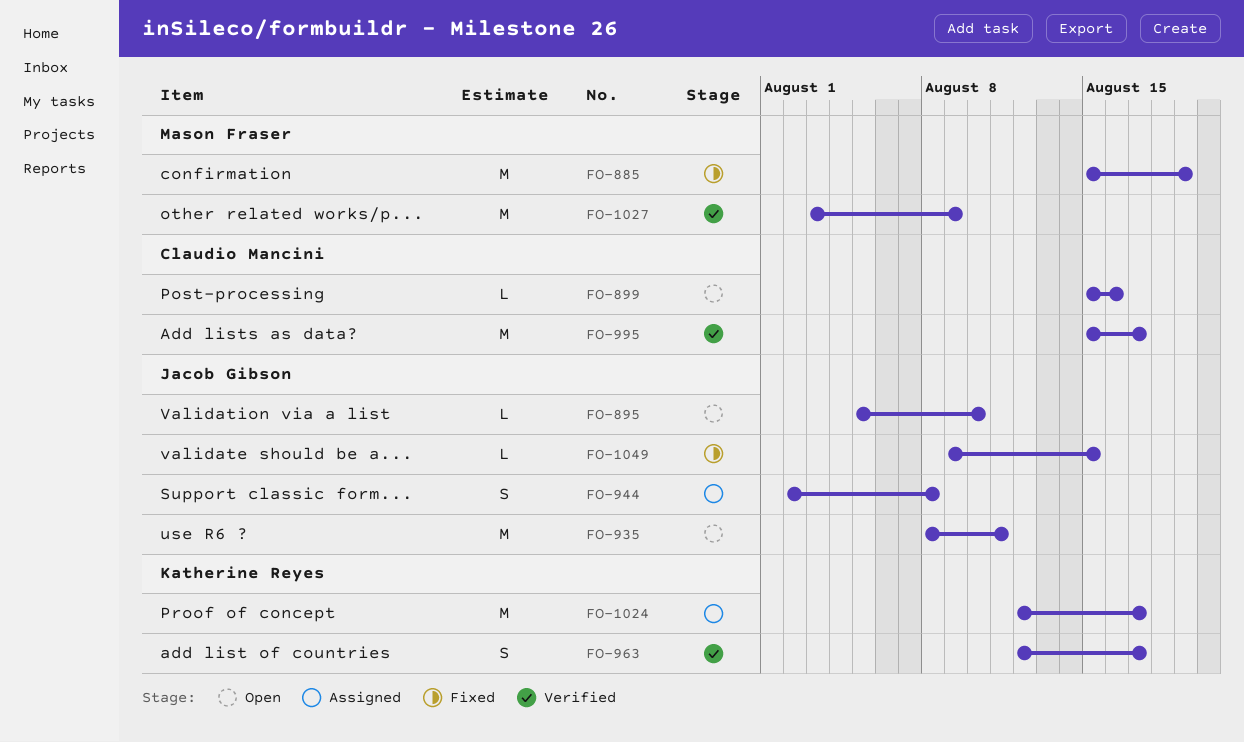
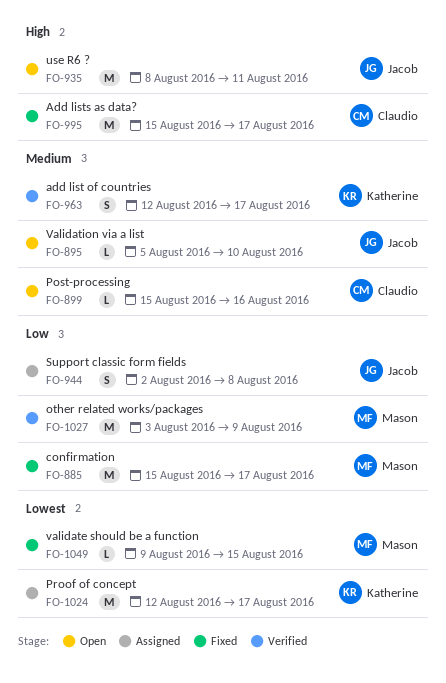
FO-885, due: Aug 19 -> Aug 17
FO-995, status: Verified -> Fixed
FO-1049, owner: Jacob Gibson -> Mason Fraser

